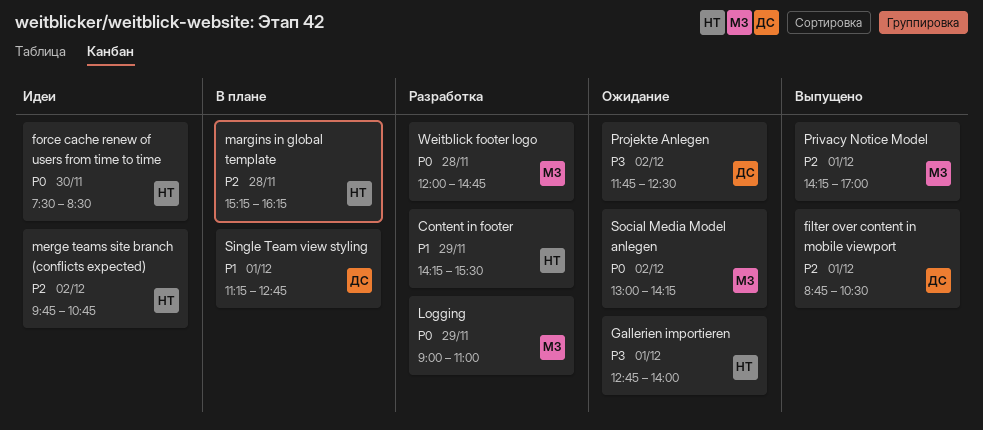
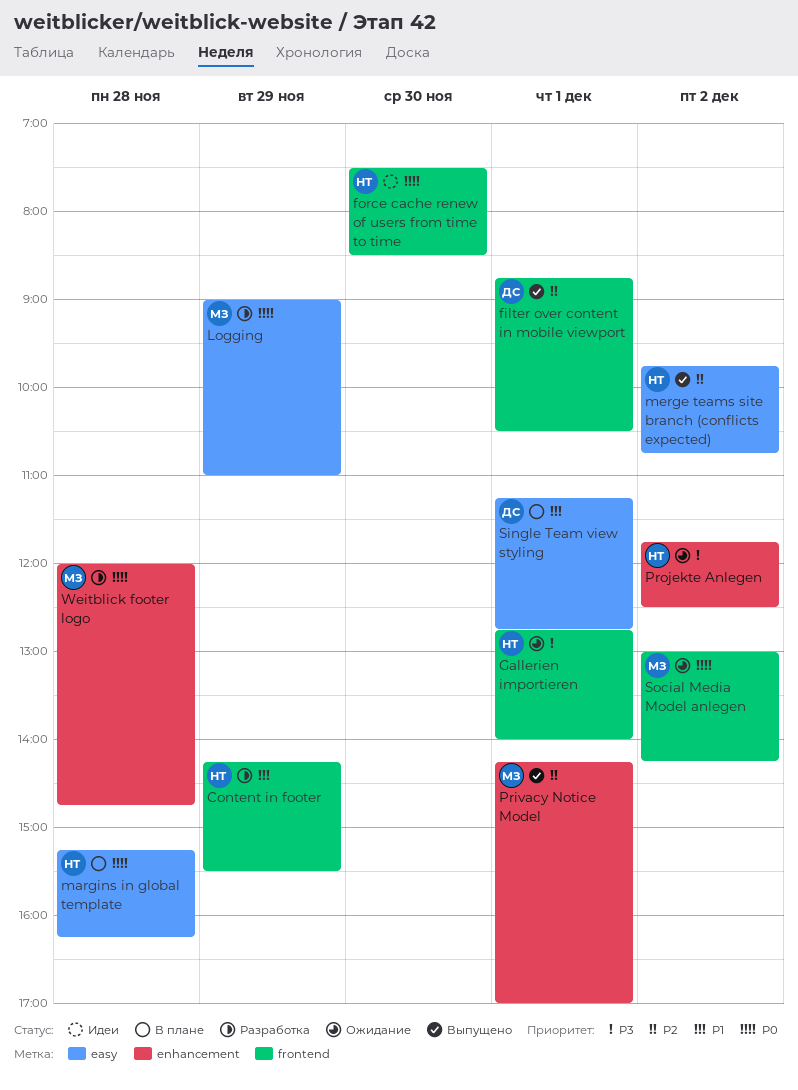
margins in global template, priority: P2 -> P0
merge teams site branch (conflicts expected), status: Идеи -> Выпущено
Projekte Anlegen, owner: ДС -> НТ

